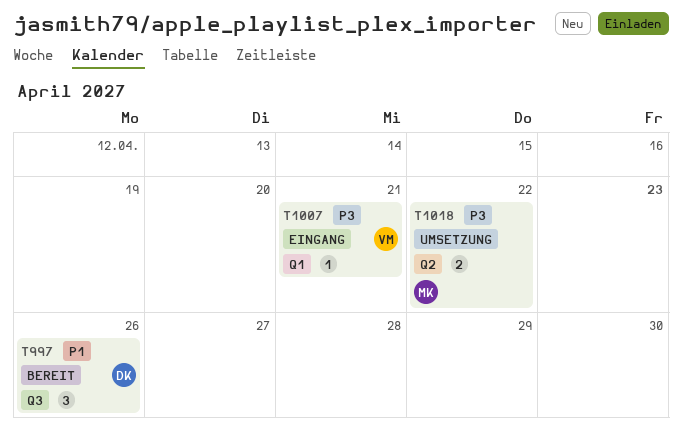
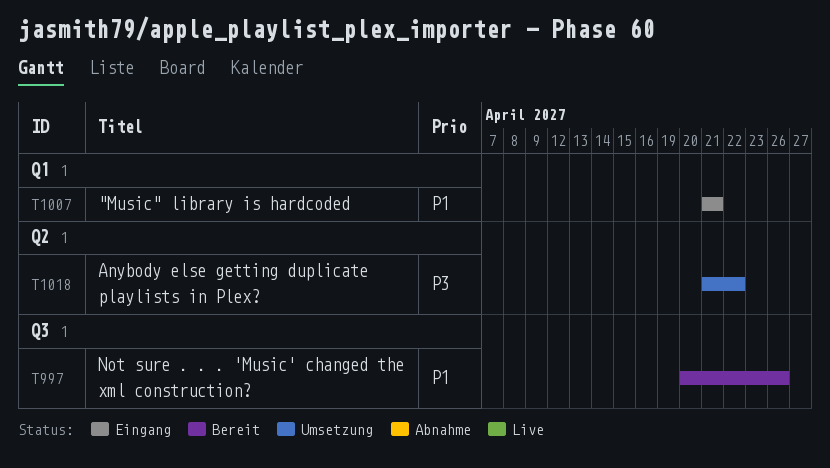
T1007, priority: P3 -> P1

